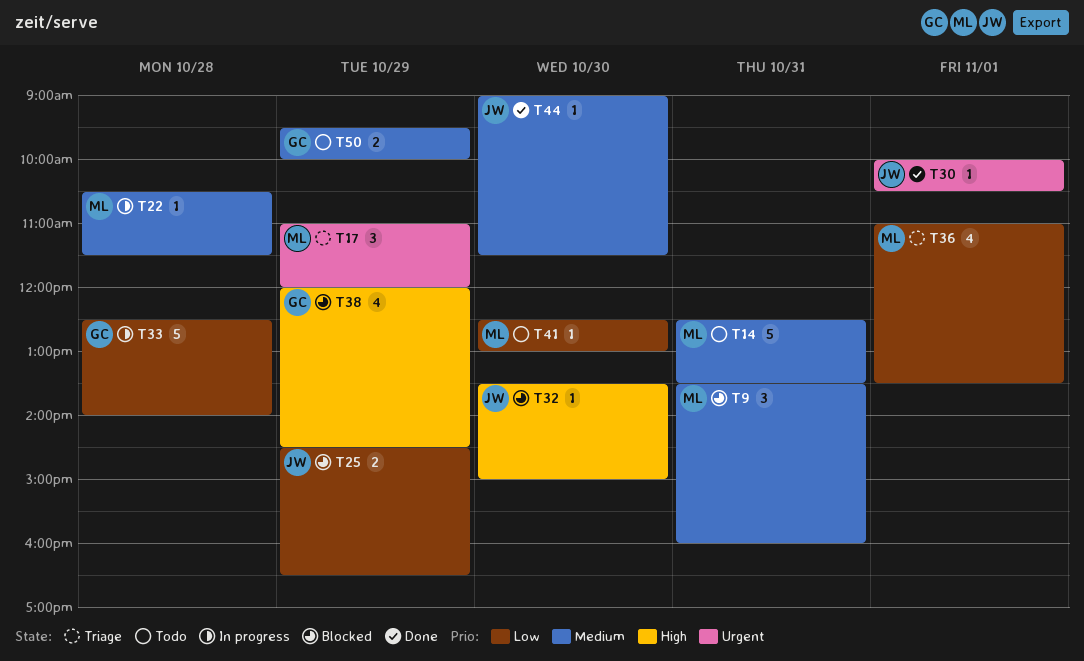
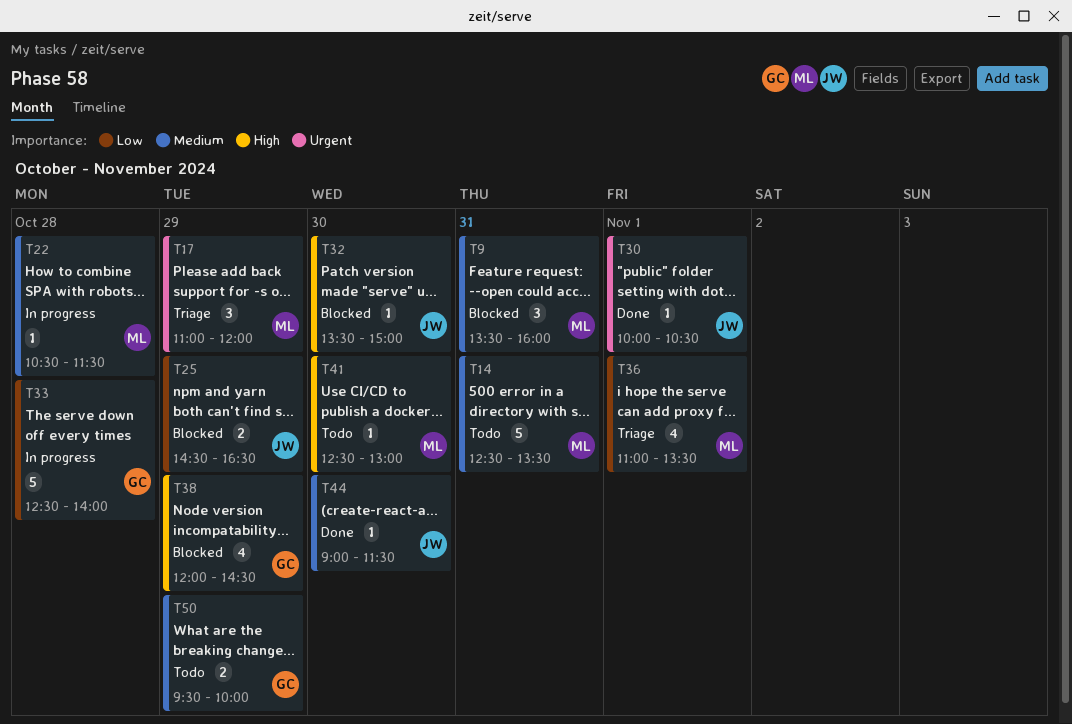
T41, priority: Low -> High

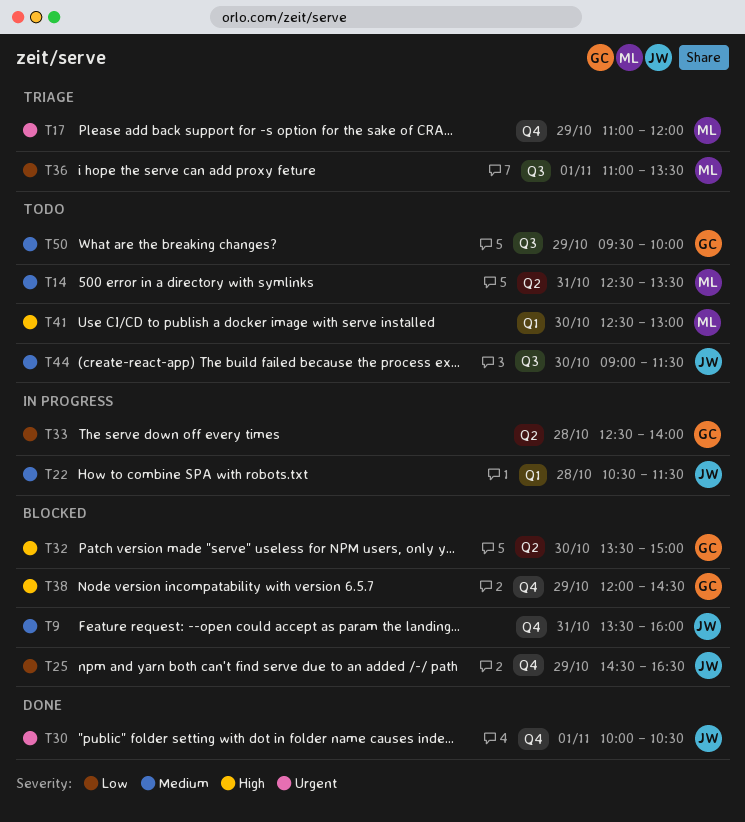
T9, owner: ML -> JW
T22, owner: ML -> JW
T32, owner: JW -> GC
T44, status: Done -> Todo

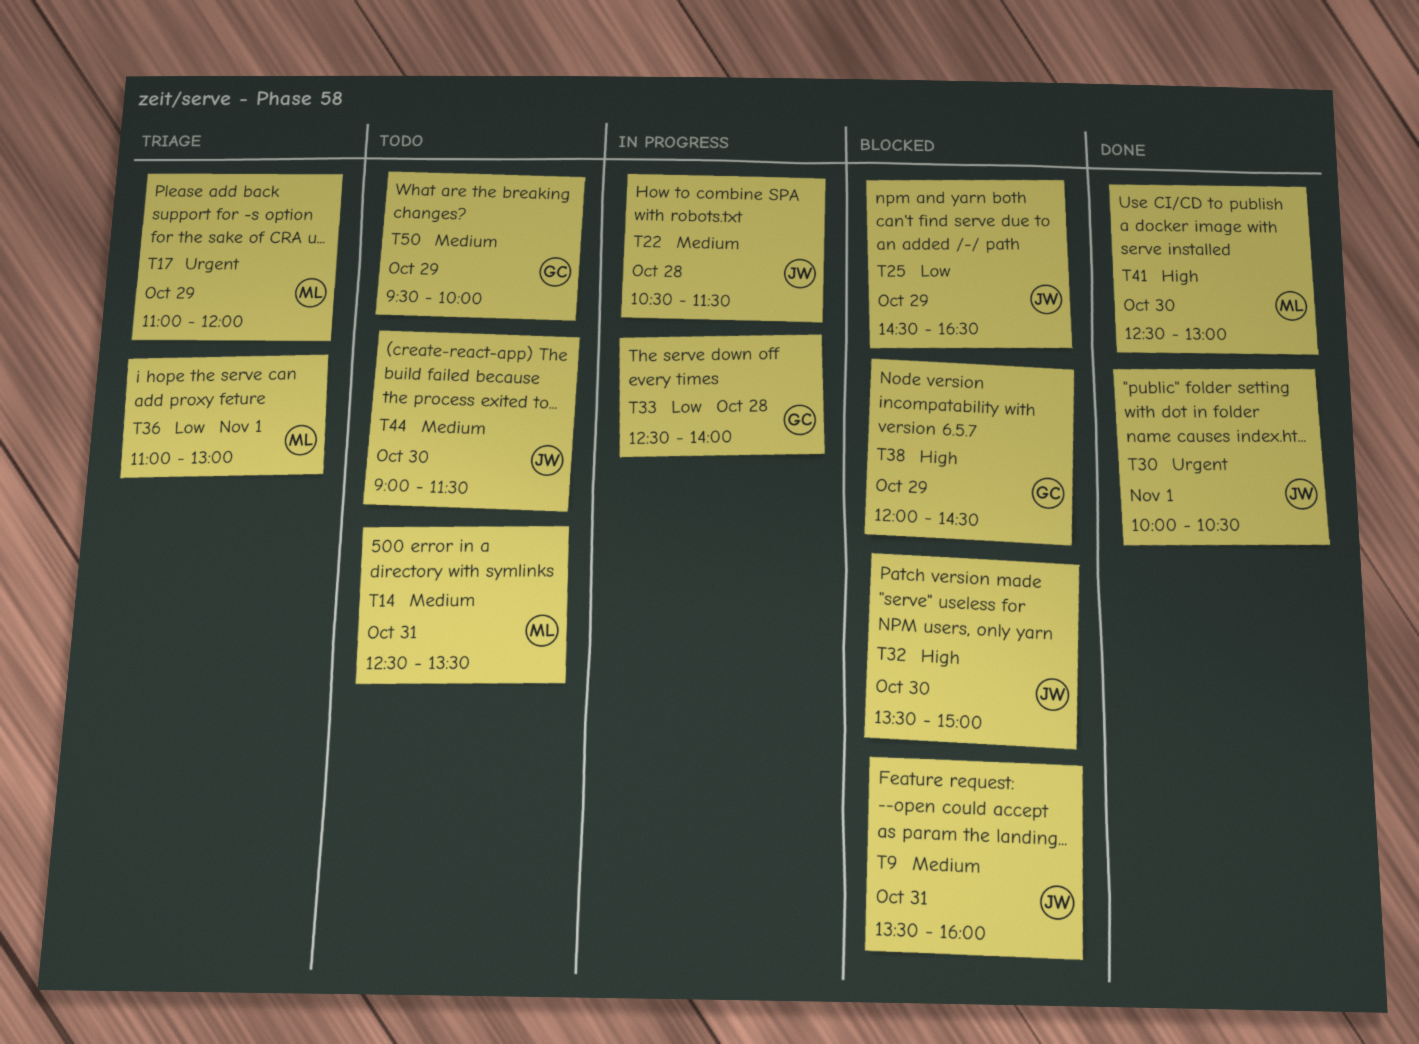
T32, owner: GC -> JW
T36, ends: 13:30 -> 13:00
T41, status: Todo -> Done

